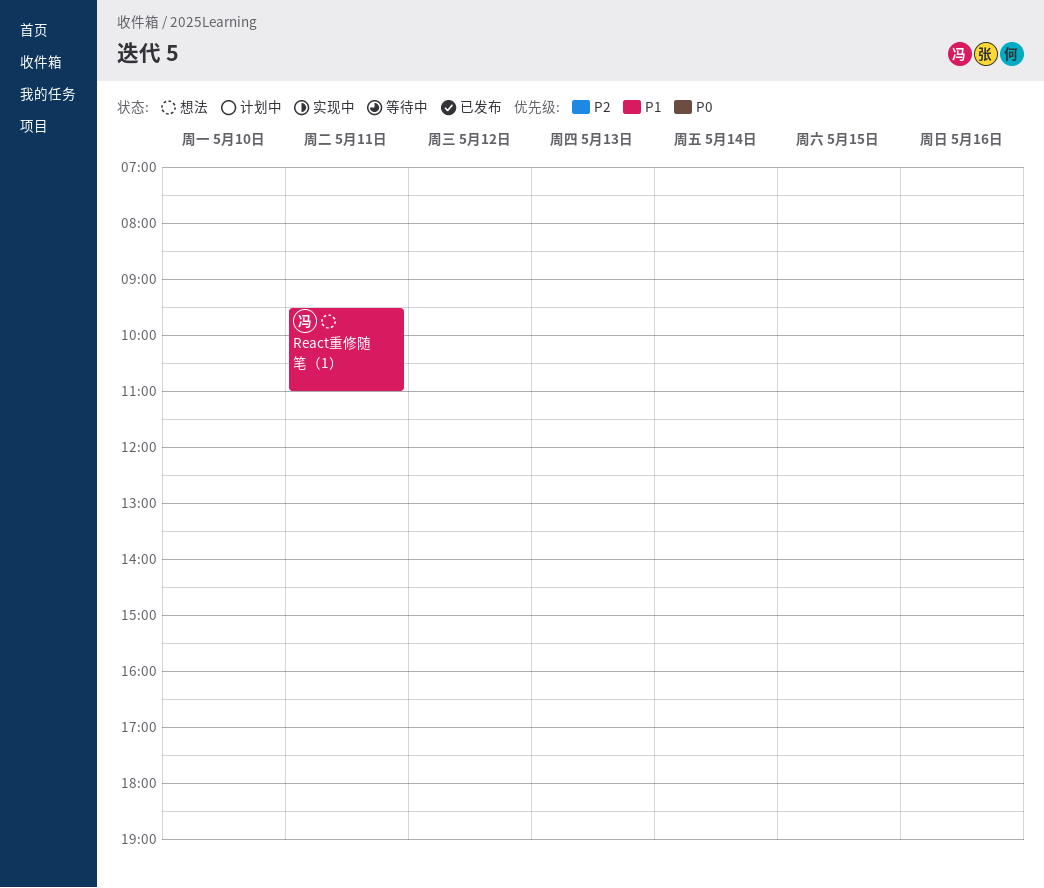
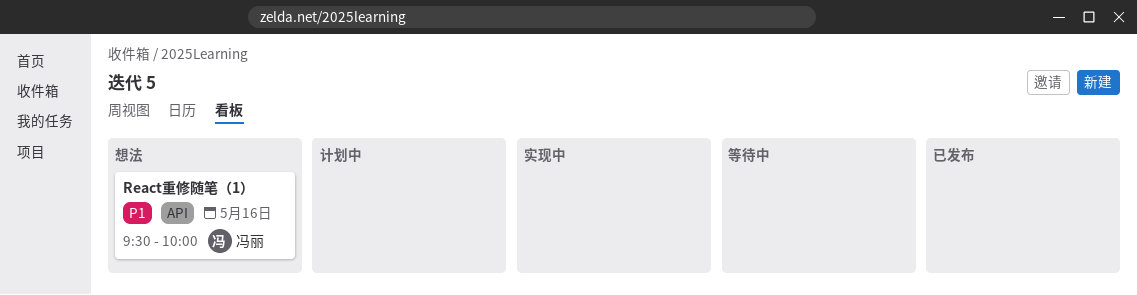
React重修随笔（1）, day: May 11 -> May 16
React重修随笔（1）, ends: 11:00 -> 10:00

